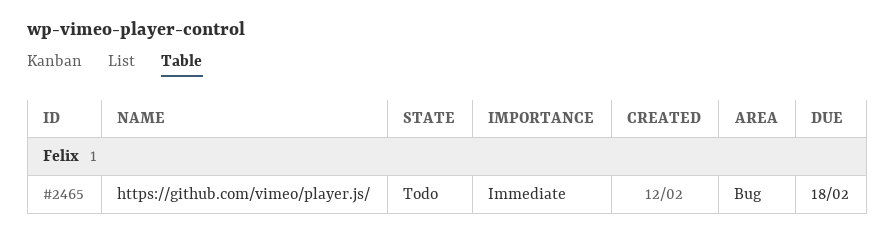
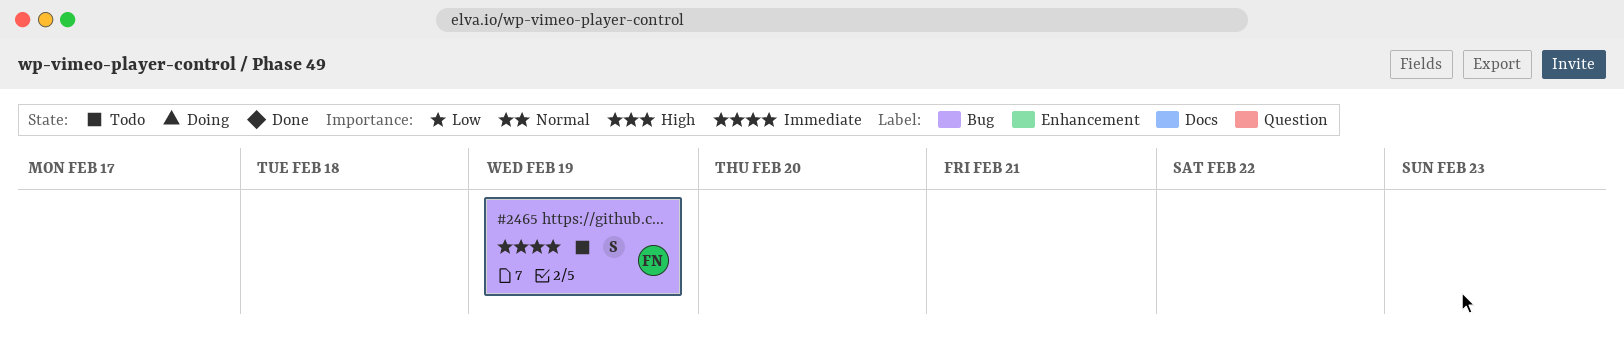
#2465, due: Feb 18 -> Feb 19

